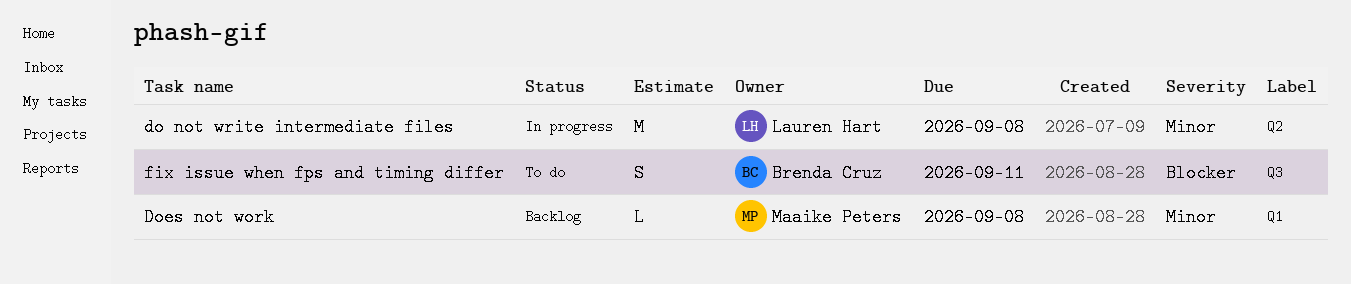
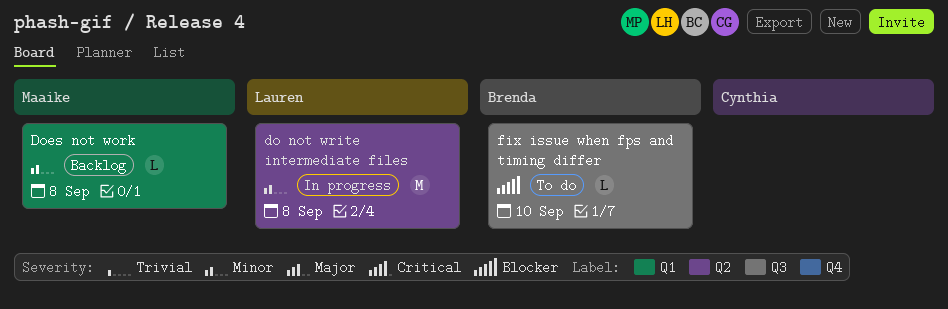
fix issue when fps and timing differ, estimate: S -> L
fix issue when fps and timing differ, due: Sep 11 -> Sep 10

